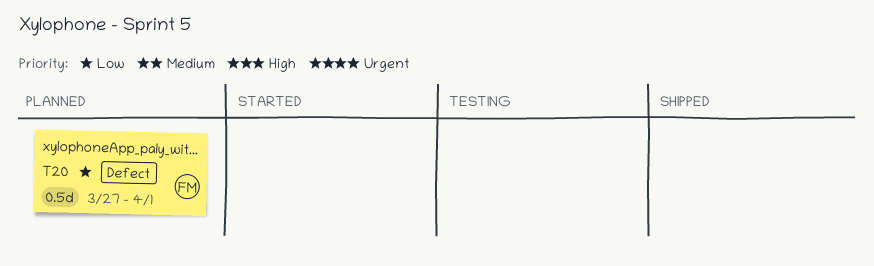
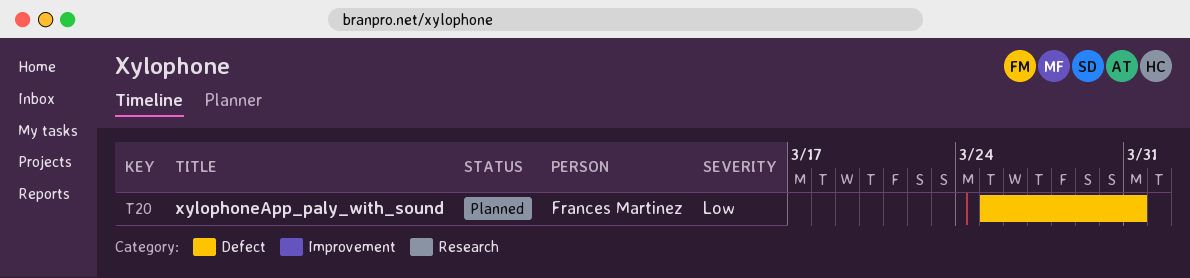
T20, start: Mar 27 -> Mar 25
T20, due: Apr 1 -> Mar 31

